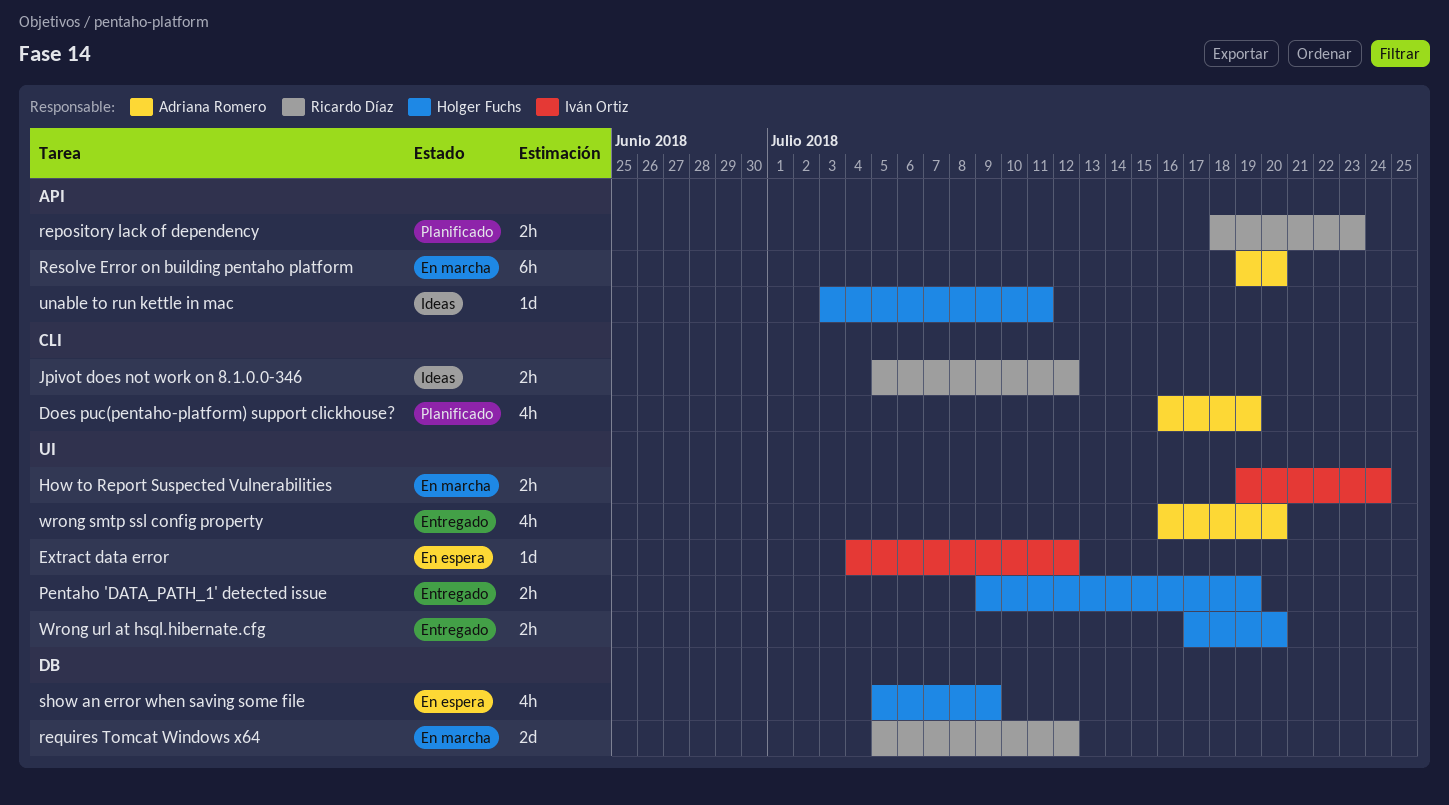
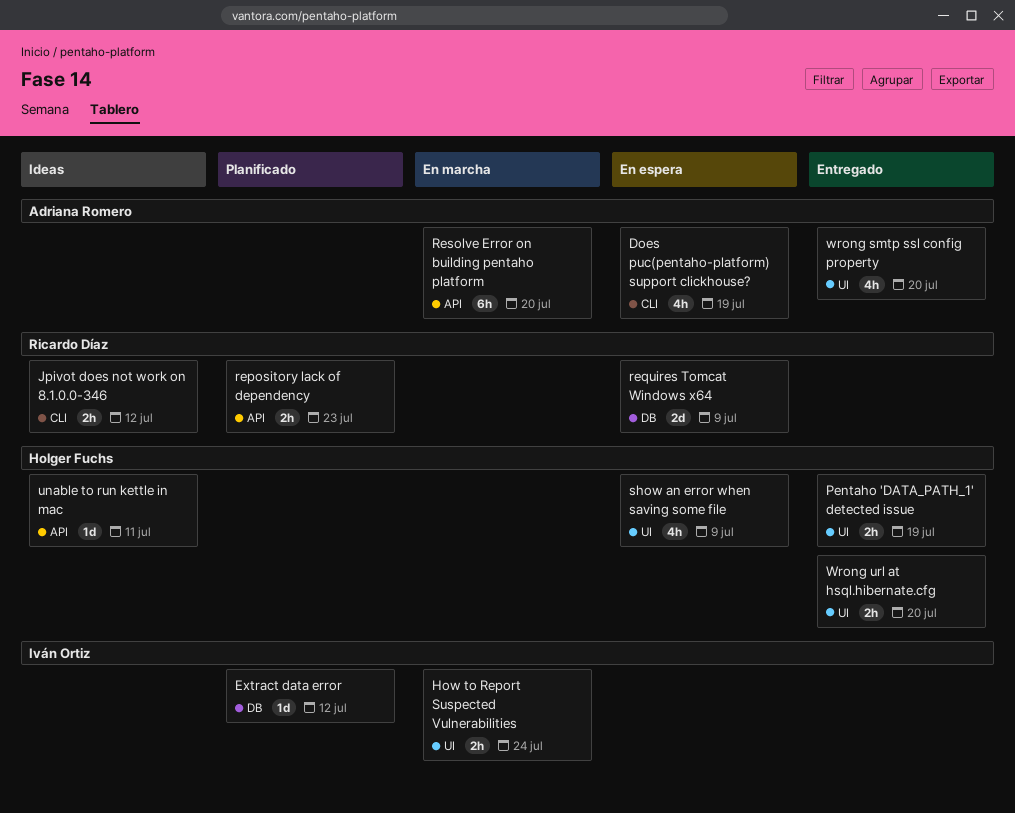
Does puc(pentaho-platform) support clickhouse?, status: Planificado -> En espera
Extract data error, status: En espera -> Planificado
Extract data error, label: UI -> DB
requires Tomcat Windows x64, status: En marcha -> En espera
requires Tomcat Windows x64, due: Jul 12 -> Jul 9
show an error when saving some file, label: DB -> UI

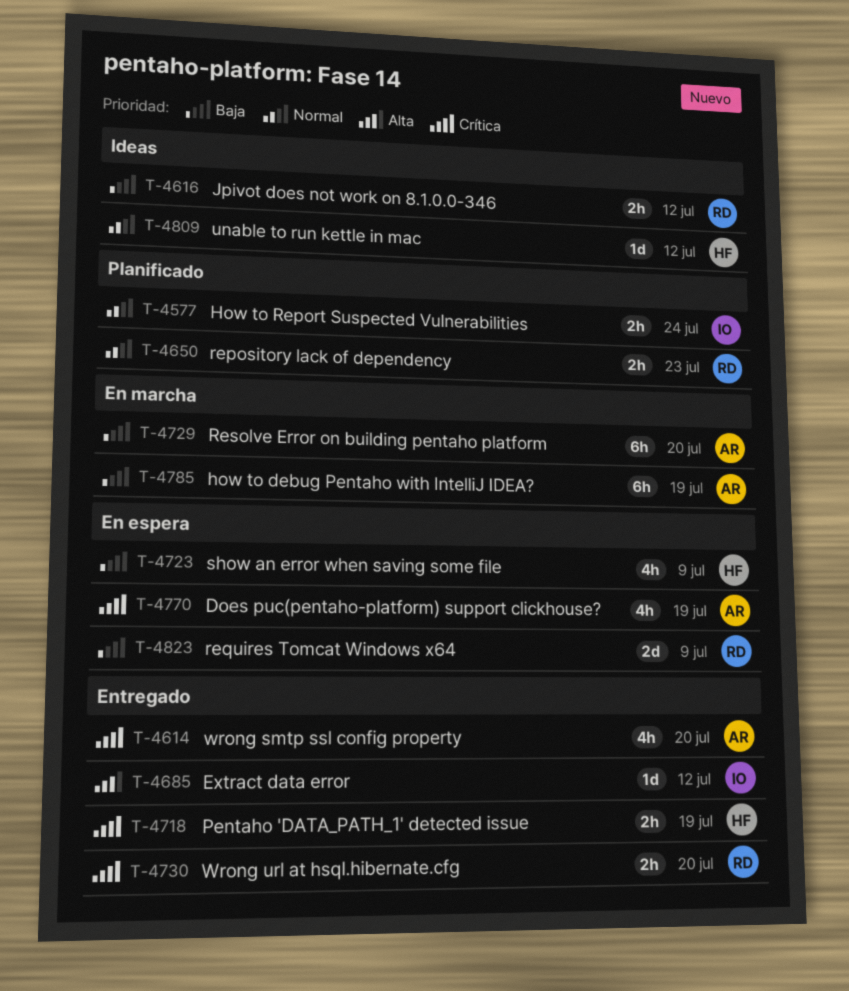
Extract data error, status: Planificado -> Entregado
how to debug Pentaho with IntelliJ IDEA?: none -> present
How to Report Suspected Vulnerabilities, status: En marcha -> Planificado
unable to run kettle in mac, due: Jul 11 -> Jul 12
Wrong url at hsql.hibernate.cfg, owner: Holger Fuchs -> Ricardo Díaz

